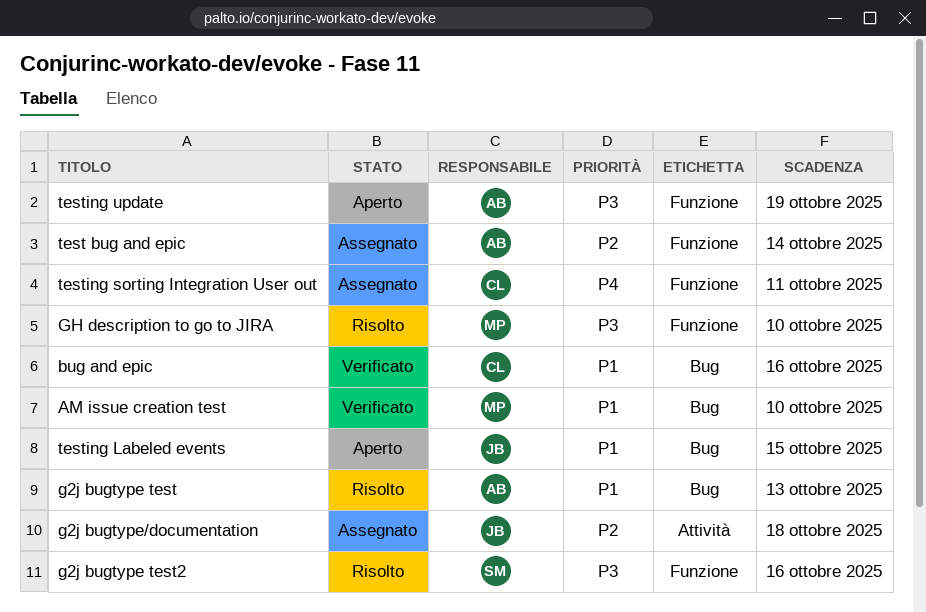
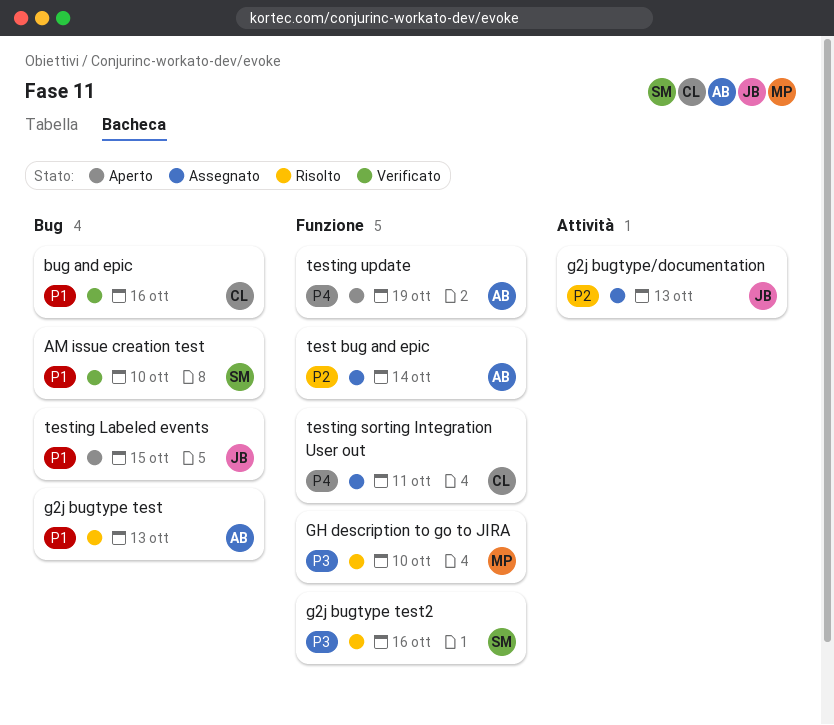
AM issue creation test, owner: MP -> SM
g2j bugtype/documentation, due: Oct 18 -> Oct 13
testing update, priority: P3 -> P4

